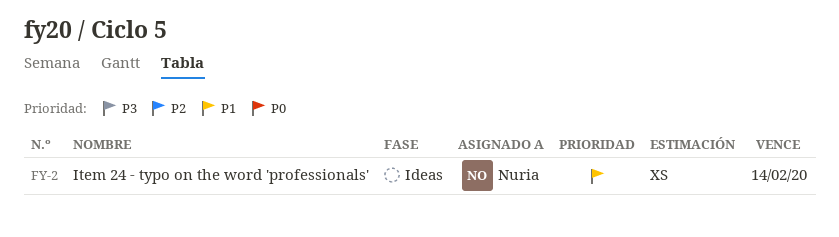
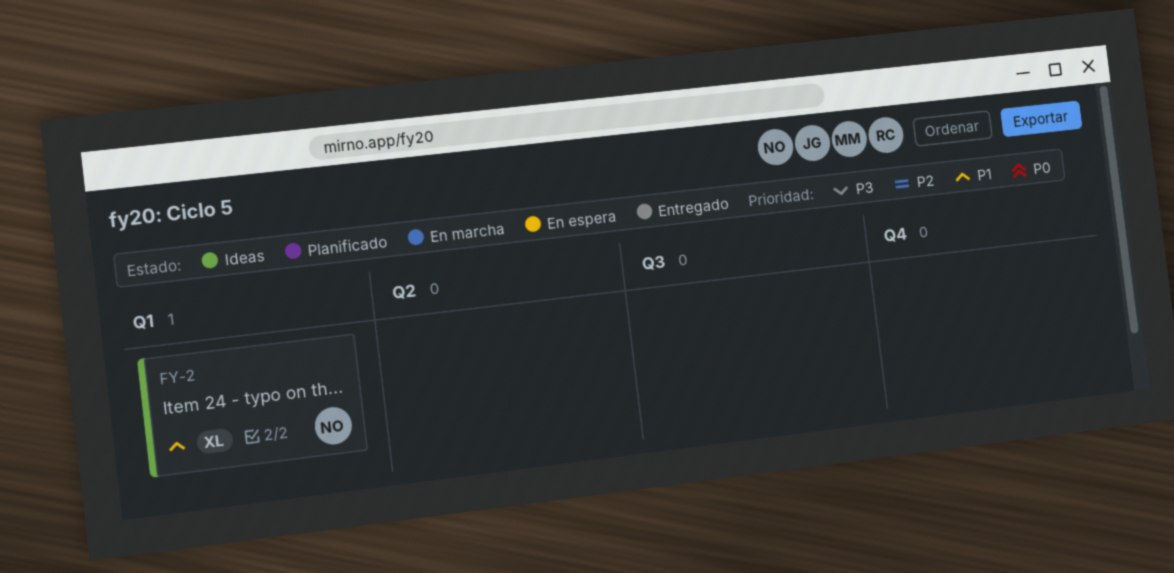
FY-2, estimate: XS -> XL

